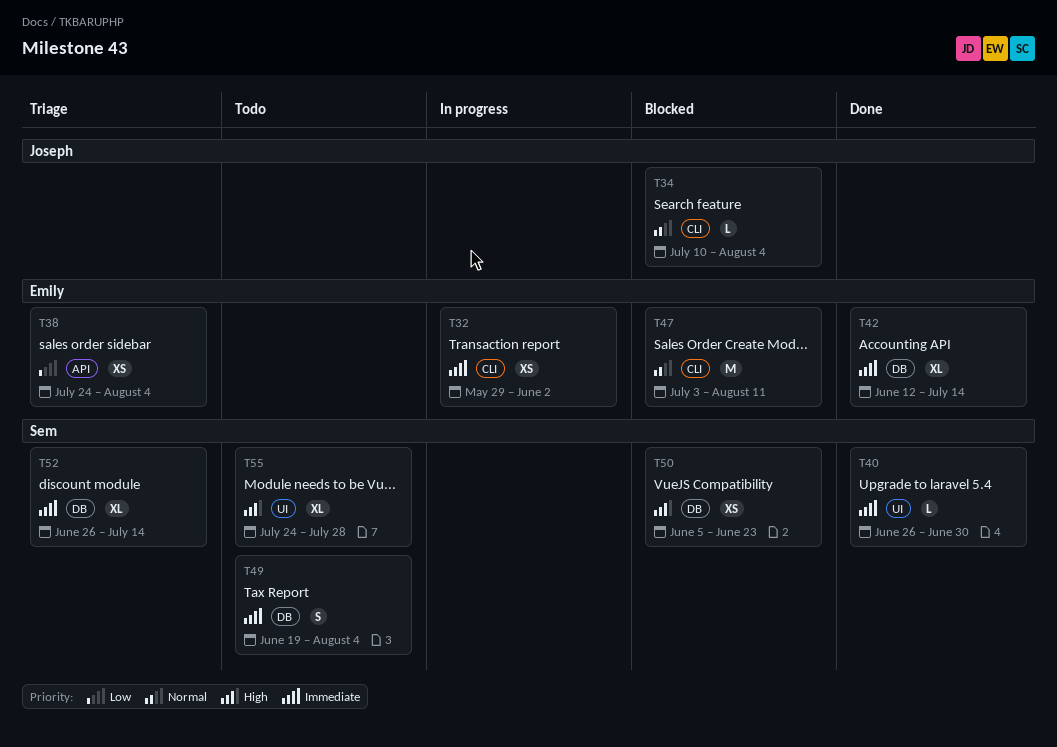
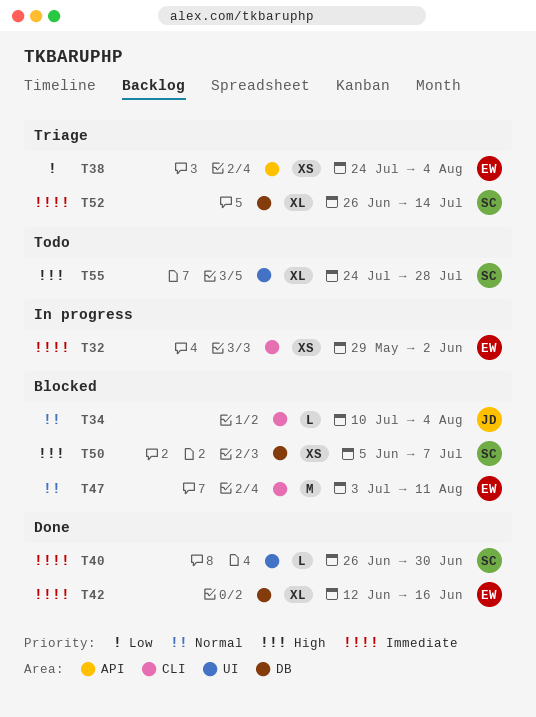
T42, due: Jul 14 -> Jun 16
T49: present -> none
T50, due: Jun 23 -> Jul 7

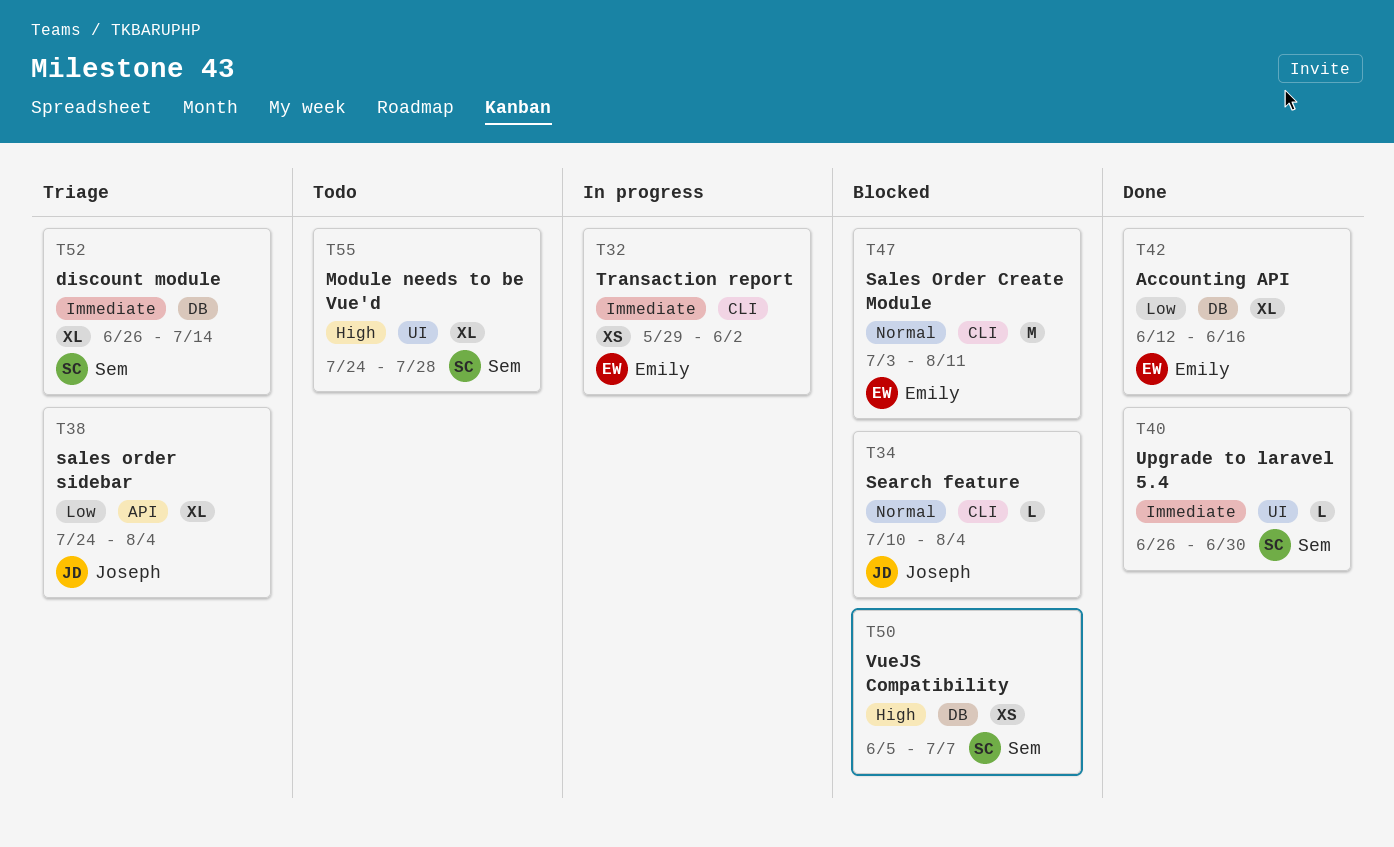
T38, owner: Emily -> Joseph
T38, estimate: XS -> XL
T42, priority: Immediate -> Low

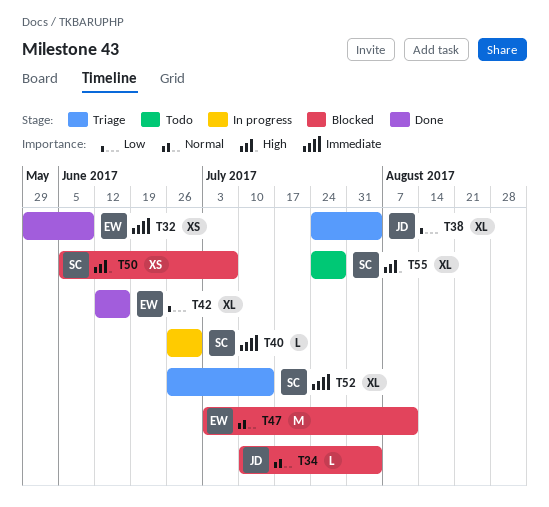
T32, status: In progress -> Done
T32, due: Jun 2 -> Jun 9
T40, status: Done -> In progress

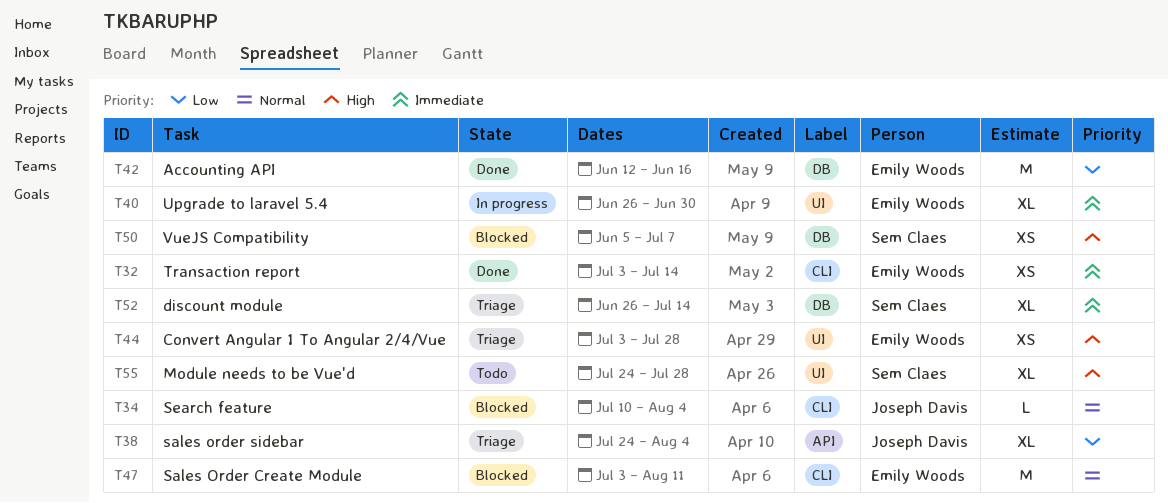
T32, start: May 29 -> Jul 3
T32, due: Jun 9 -> Jul 14
T40, owner: Sem Claes -> Emily Woods
T40, estimate: L -> XL
T42, estimate: XL -> M
T44: none -> present

